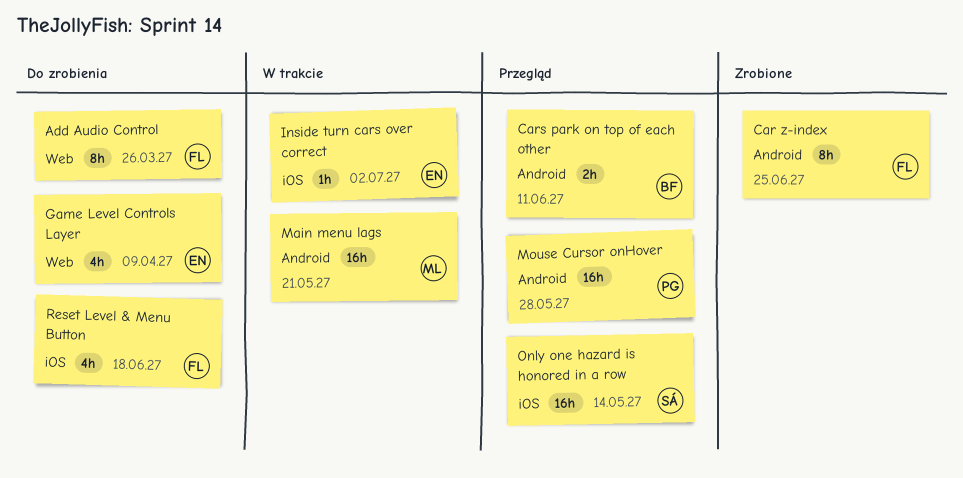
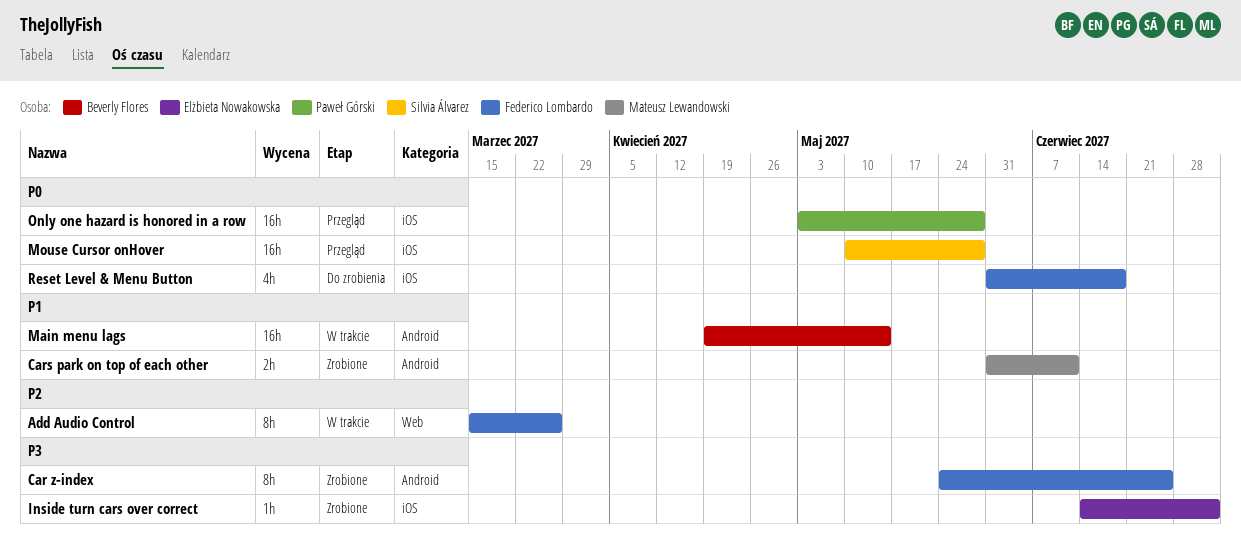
Add Audio Control, status: Do zrobienia -> W trakcie
Cars park on top of each other, status: Przegląd -> Zrobione
Cars park on top of each other, owner: Beverly Flores -> Mateusz Lewandowski
Game Level Controls Layer: present -> none
Inside turn cars over correct, status: W trakcie -> Zrobione
Main menu lags, owner: Mateusz Lewandowski -> Beverly Flores
Main menu lags, due: May 21 -> May 14
Mouse Cursor onHover, owner: Paweł Górski -> Silvia Álvarez
Mouse Cursor onHover, label: Android -> iOS
Only one hazard is honored in a row, owner: Silvia Álvarez -> Paweł Górski
Only one hazard is honored in a row, due: May 14 -> May 28

